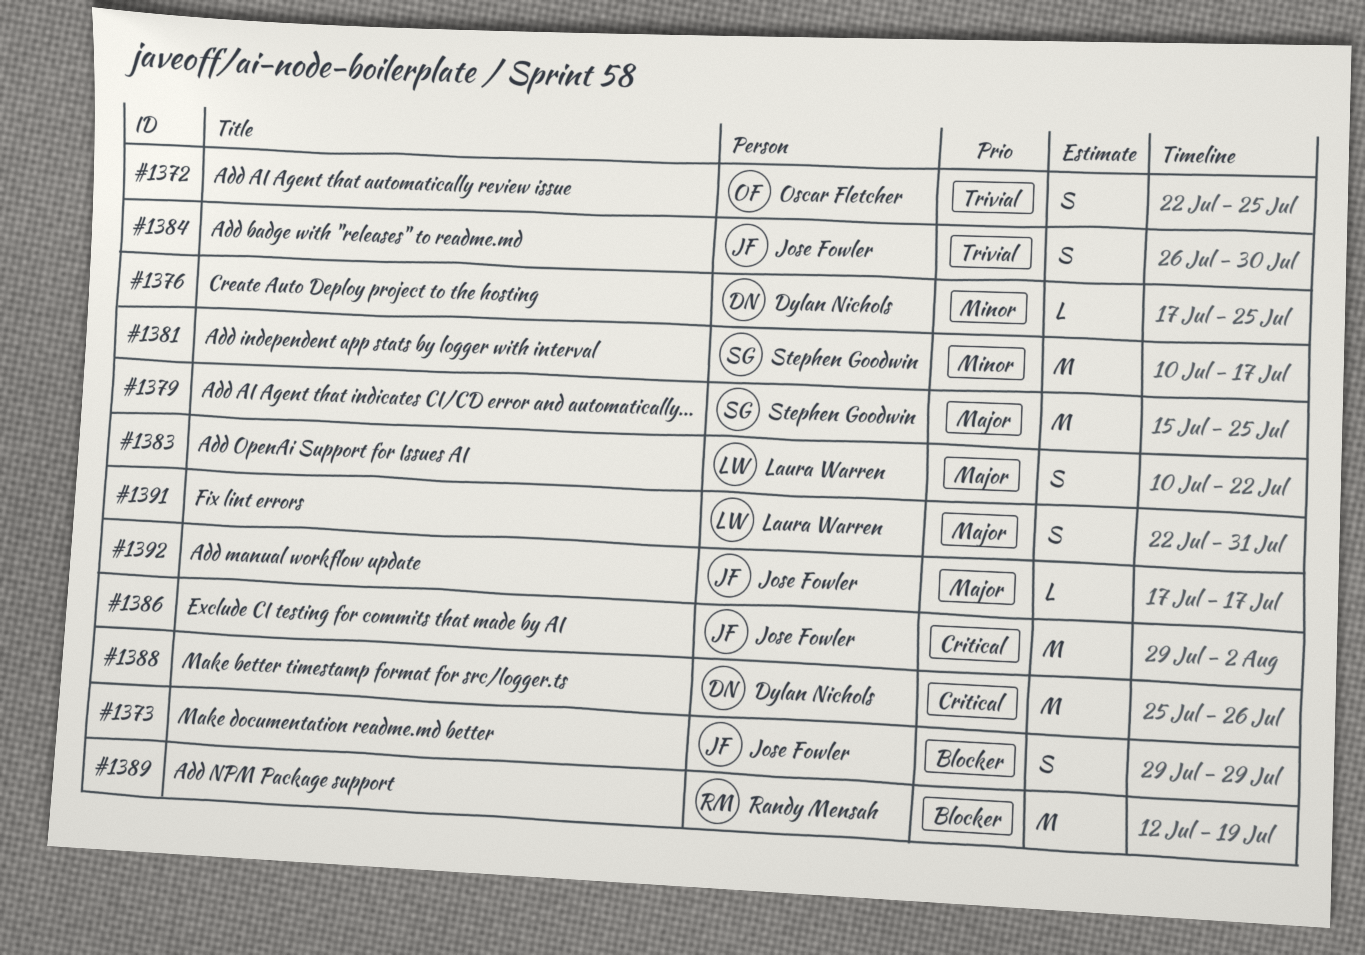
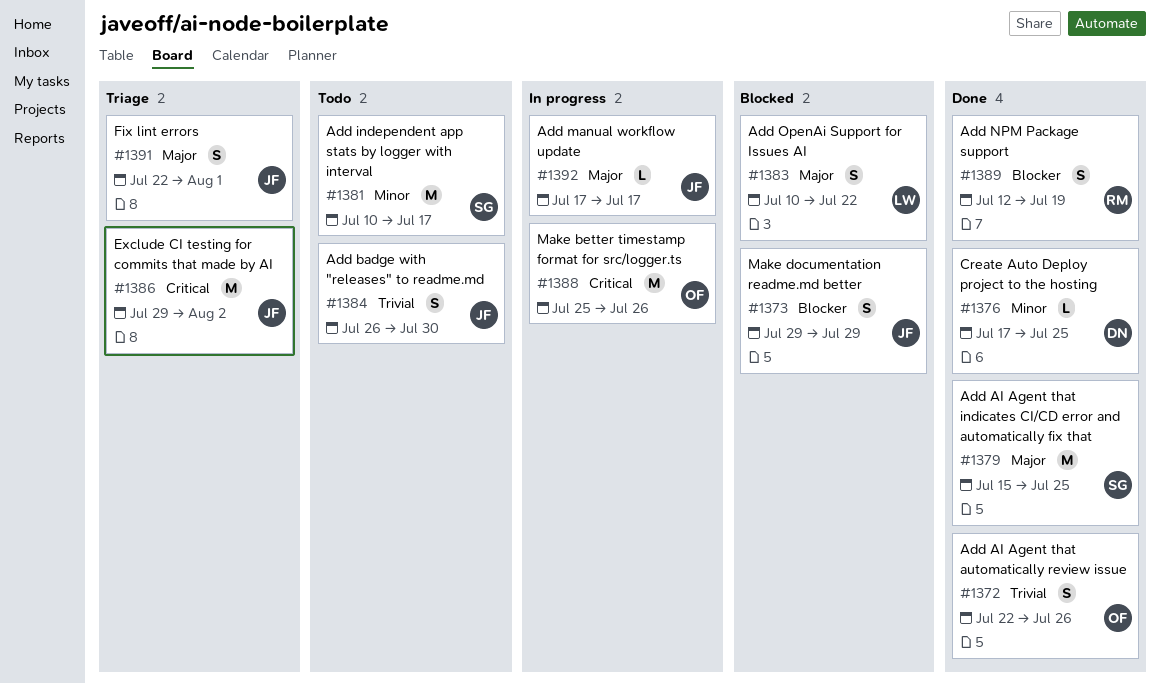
#1372, due: Jul 25 -> Jul 26
#1388, owner: Dylan Nichols -> Oscar Fletcher
#1389, estimate: M -> S
#1391, owner: Laura Warren -> Jose Fowler
#1391, due: Jul 31 -> Aug 1

